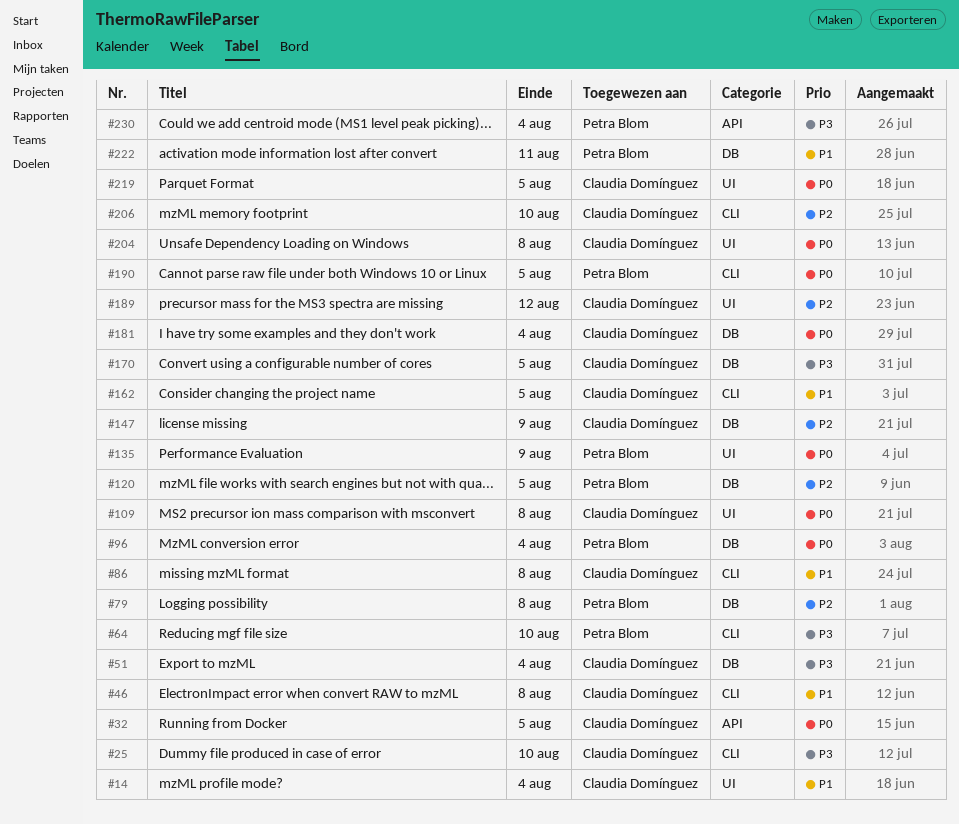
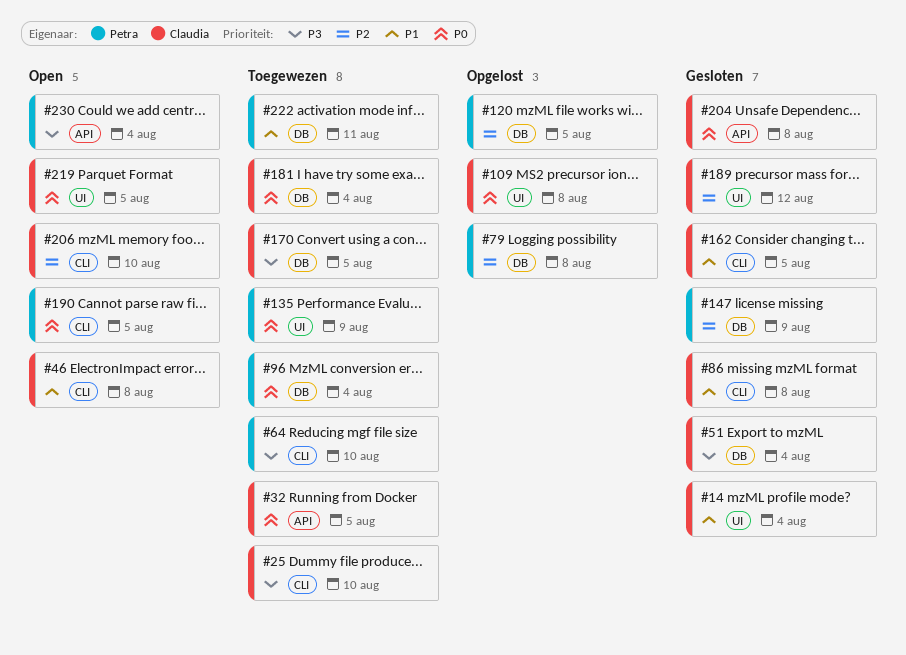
#147, owner: Claudia Domínguez -> Petra Blom
#204, label: UI -> API

